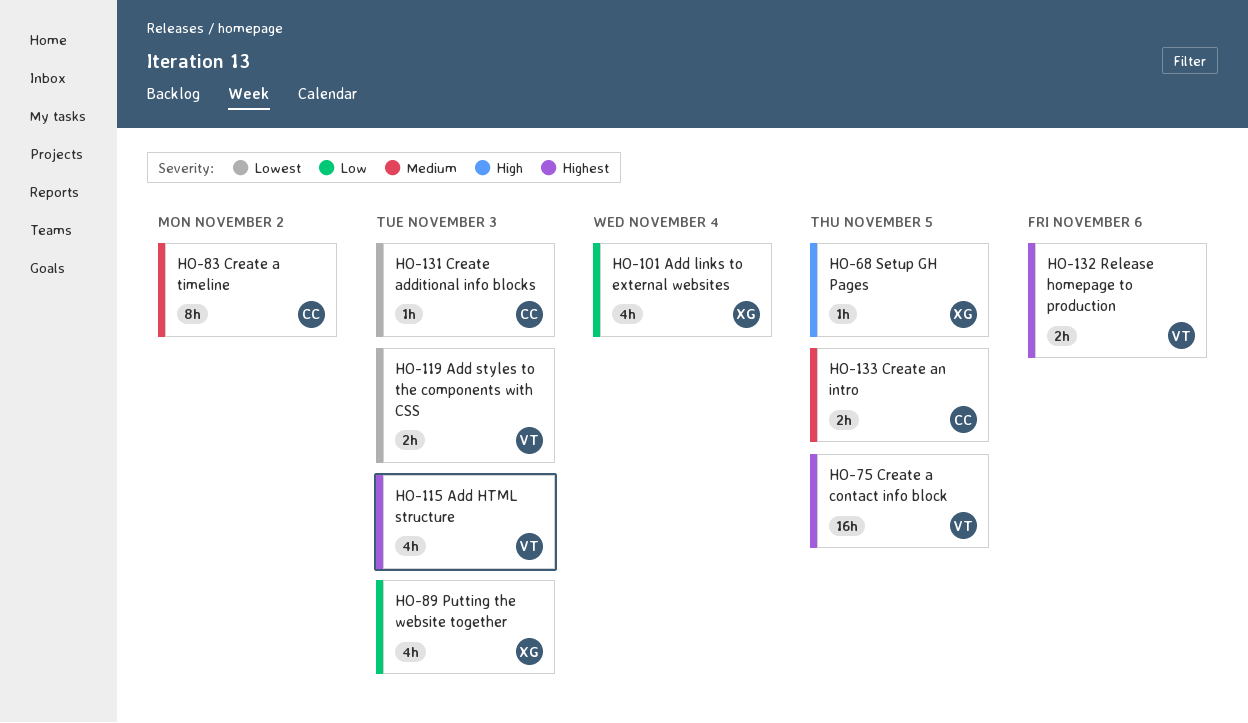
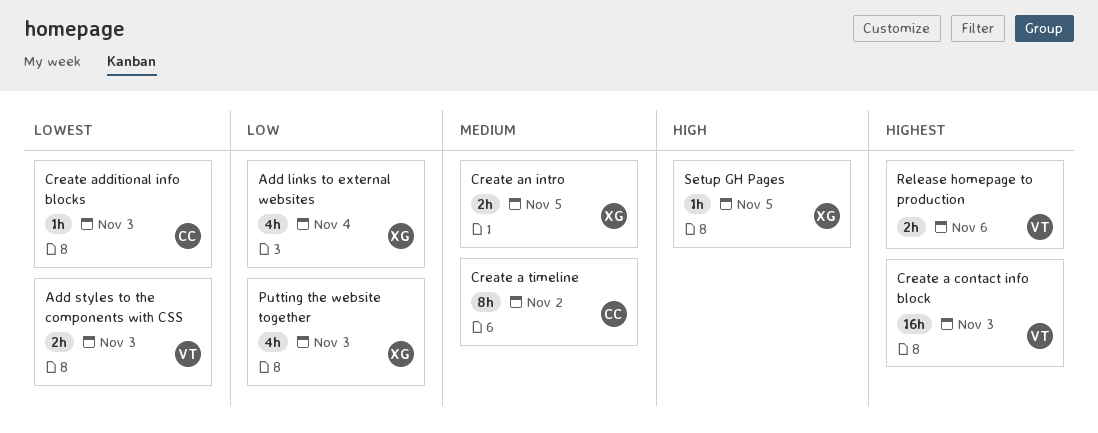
Add HTML structure: present -> none
Create a contact info block, due: Nov 5 -> Nov 3
Create an intro, owner: CC -> XG

